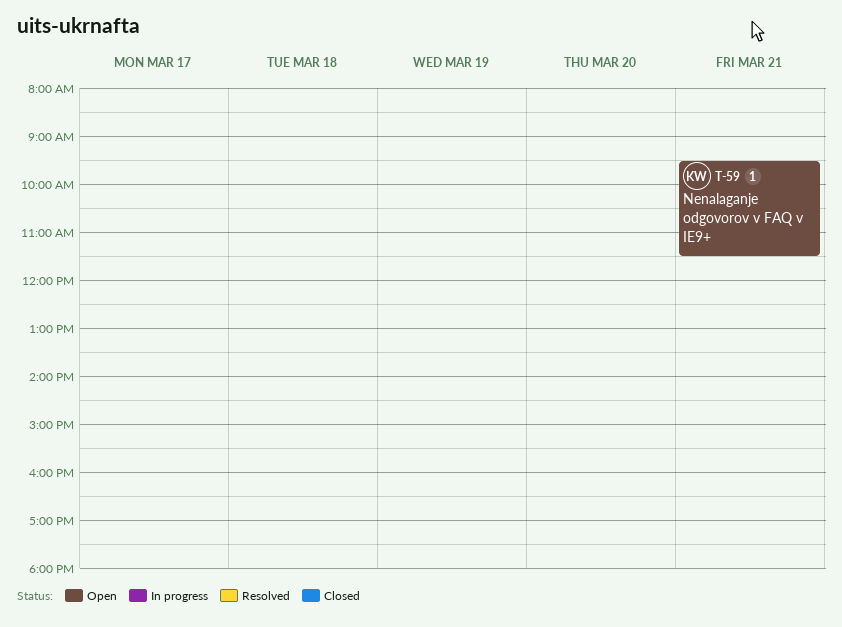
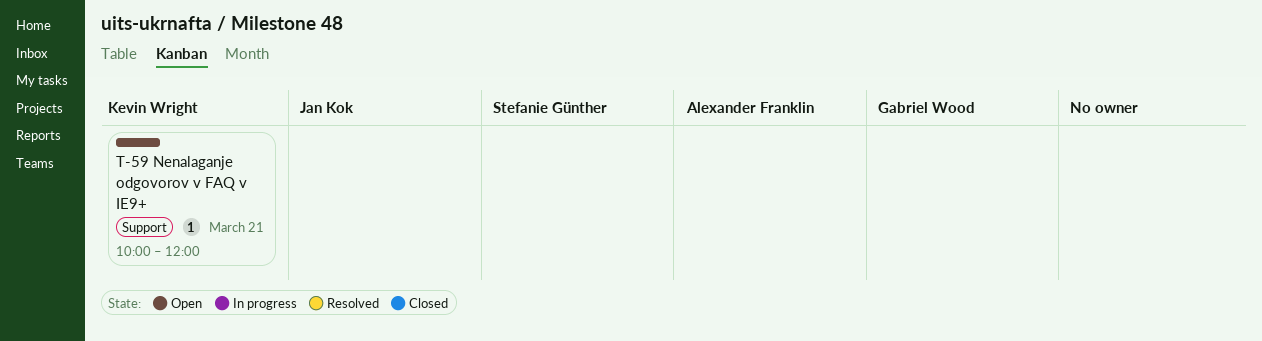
T-59, begins: 09:30 -> 10:00
T-59, ends: 11:30 -> 12:00

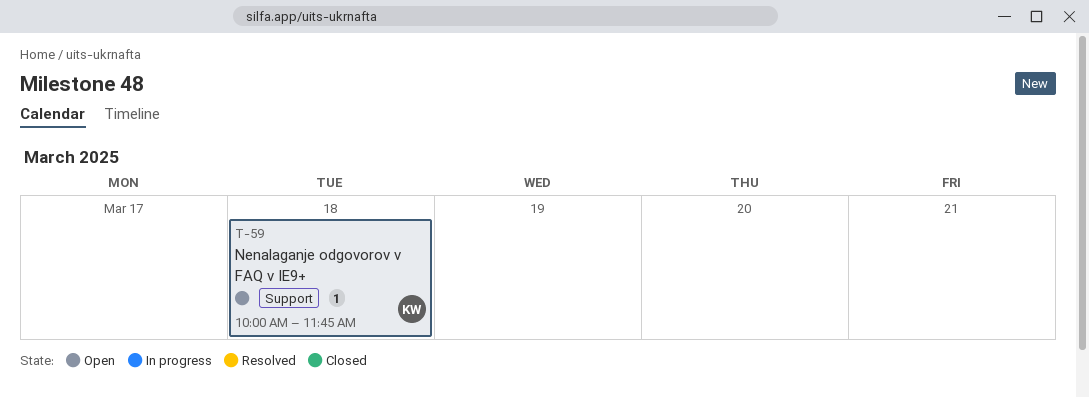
T-59, day: Mar 21 -> Mar 18
T-59, ends: 12:00 -> 11:45

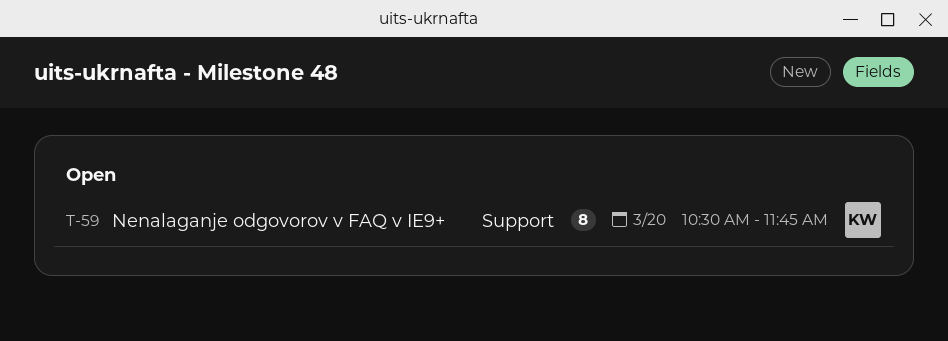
T-59, estimate: 1 -> 8
T-59, day: Mar 18 -> Mar 20
T-59, begins: 10:00 -> 10:30

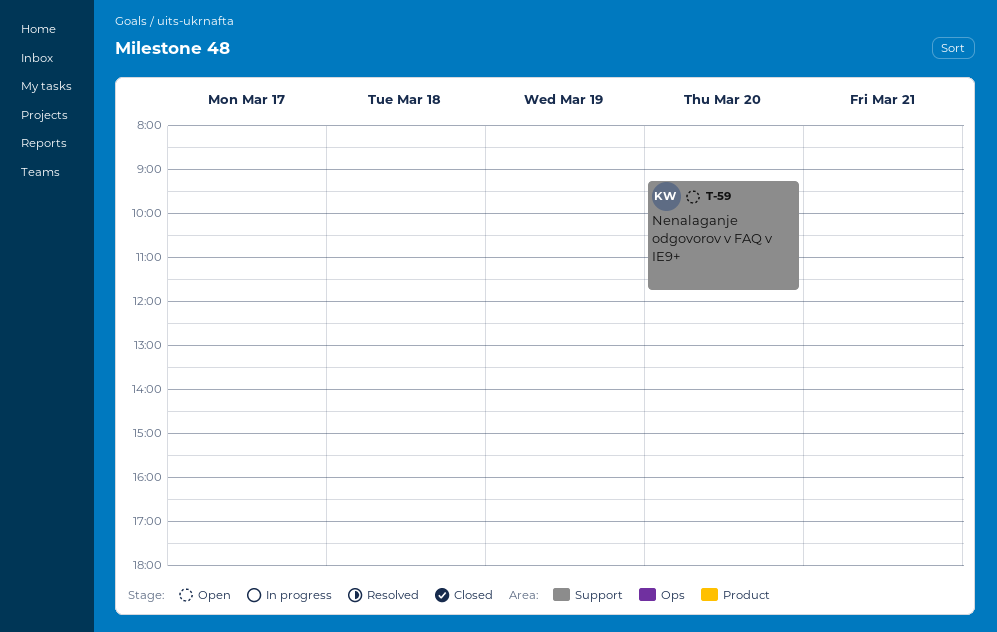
T-59, begins: 10:30 -> 09:15

